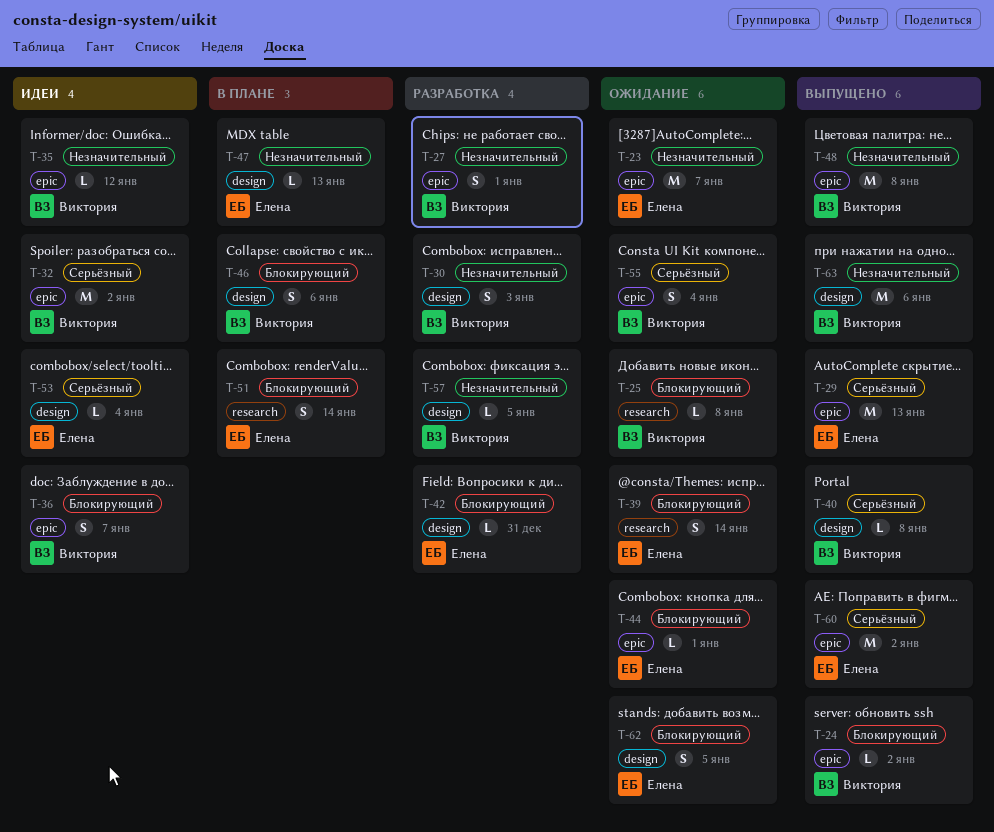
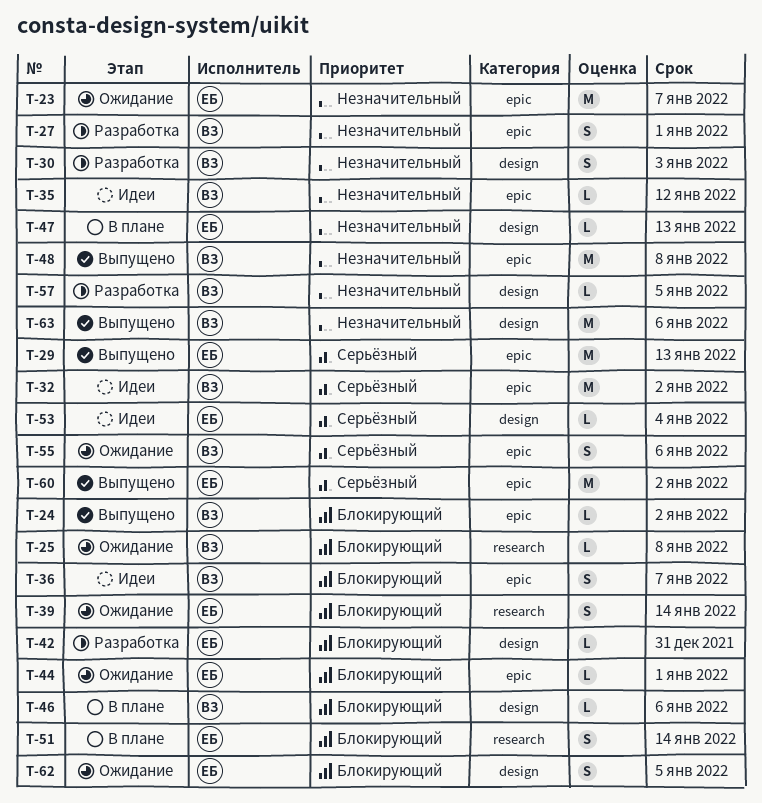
T-40: present -> none
T-46, estimate: S -> L
T-55, due: Jan 4 -> Jan 6

